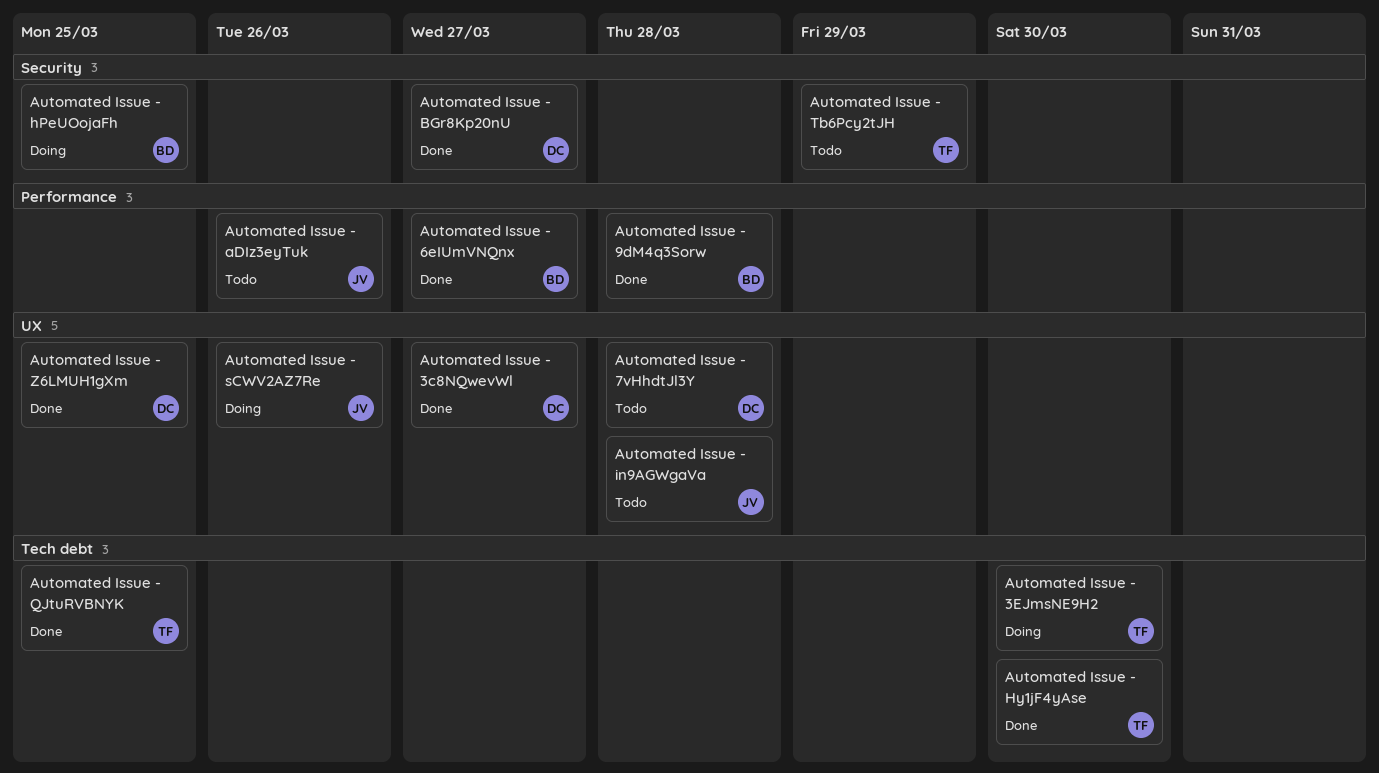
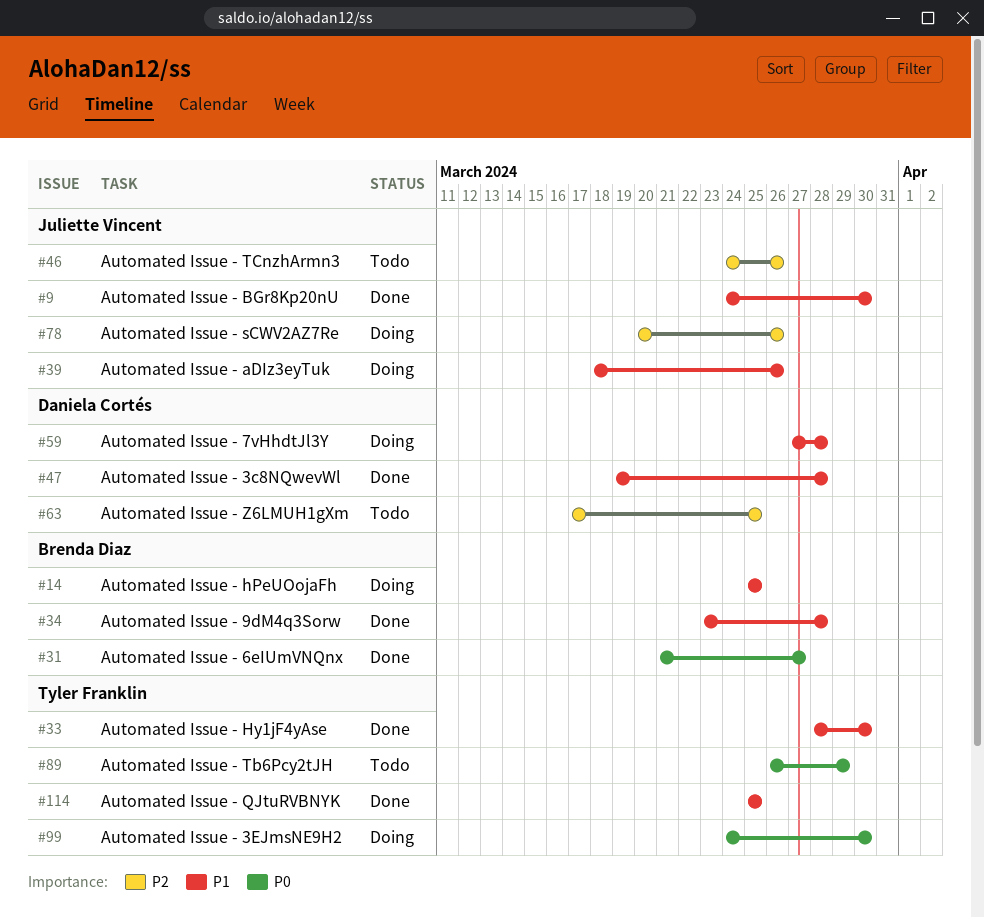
Automated Issue - 3c8NQwevWl, due: Mar 27 -> Mar 28
Automated Issue - 7vHhdtJl3Y, status: Todo -> Doing
Automated Issue - aDIz3eyTuk, status: Todo -> Doing
Automated Issue - BGr8Kp20nU, owner: Daniela Cortés -> Juliette Vincent
Automated Issue - BGr8Kp20nU, due: Mar 27 -> Mar 30
Automated Issue - in9AGWgaVa: present -> none
Automated Issue - TCnzhArmn3: none -> present
Automated Issue - Z6LMUH1gXm, status: Done -> Todo

